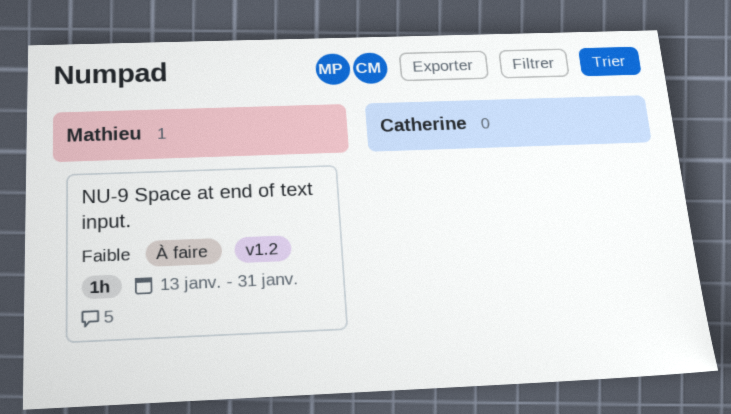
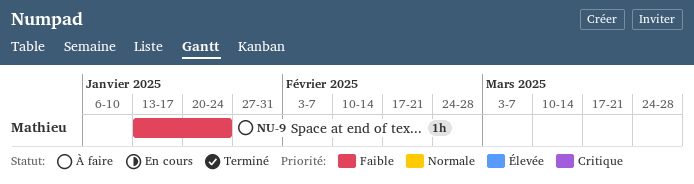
NU-9, due: Jan 31 -> Jan 24

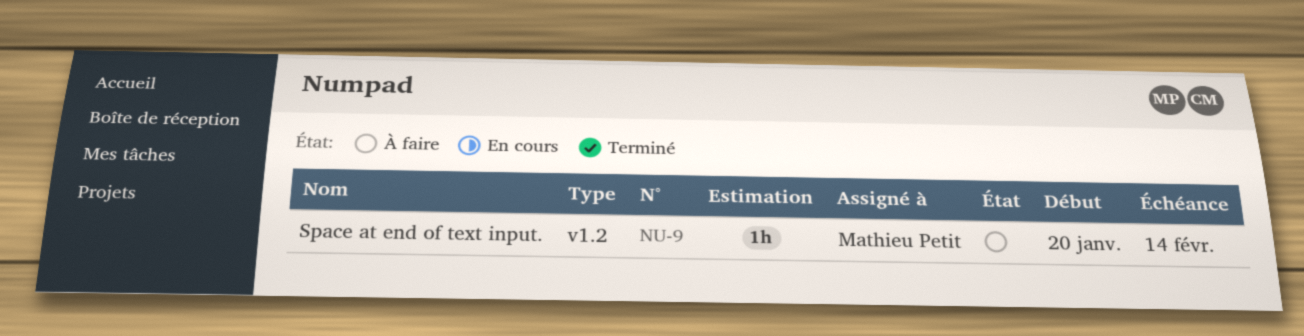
NU-9, start: Jan 13 -> Jan 20
NU-9, due: Jan 24 -> Feb 14

